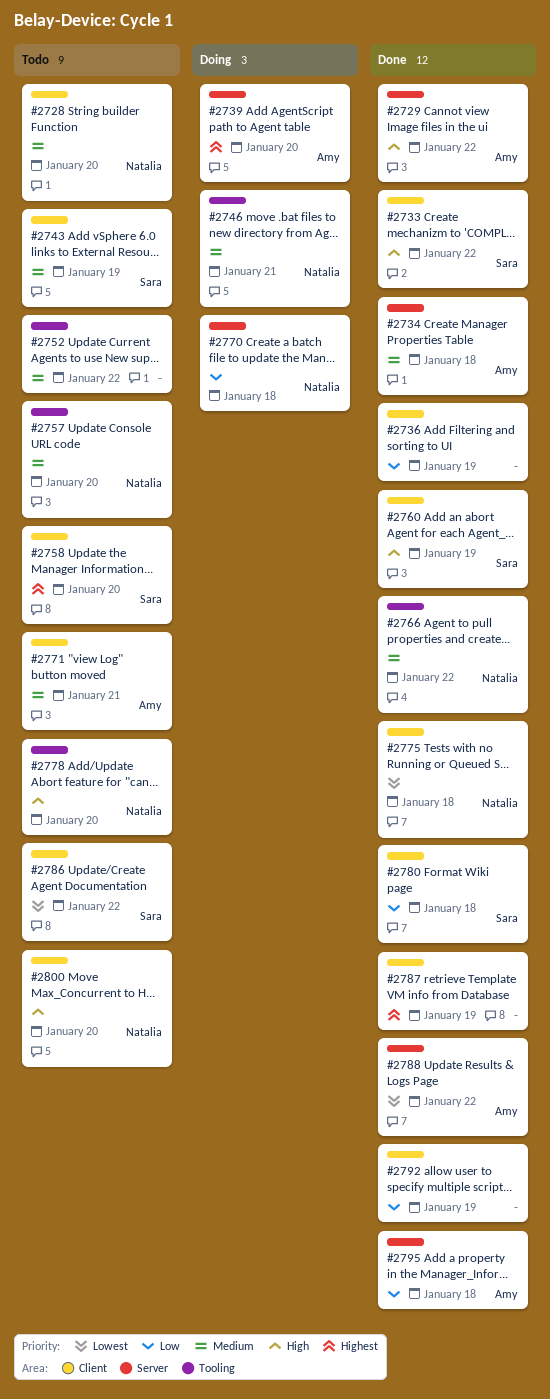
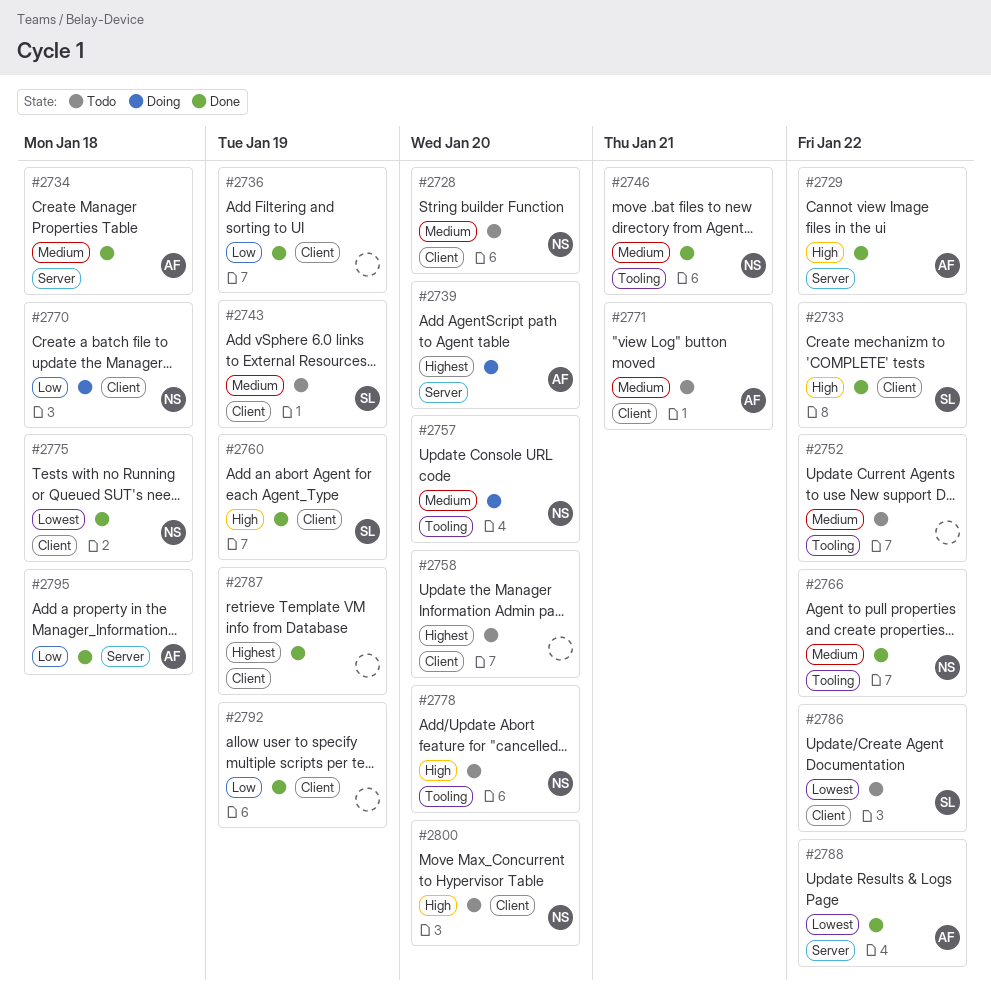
#2746, status: Doing -> Done
#2757, status: Todo -> Doing
#2758, owner: Sara -> none
#2770, label: Server -> Client
#2780: present -> none

